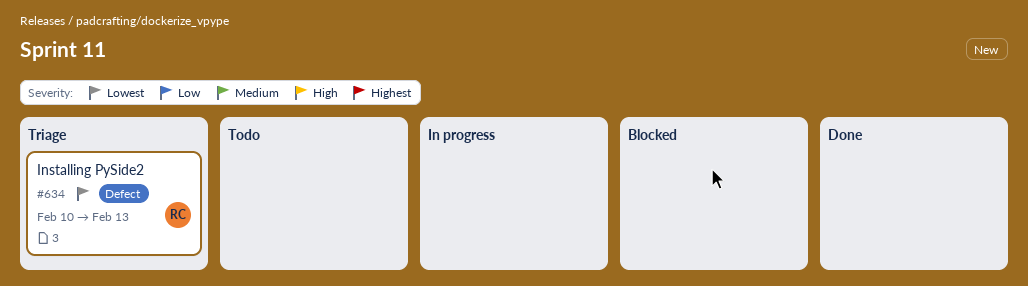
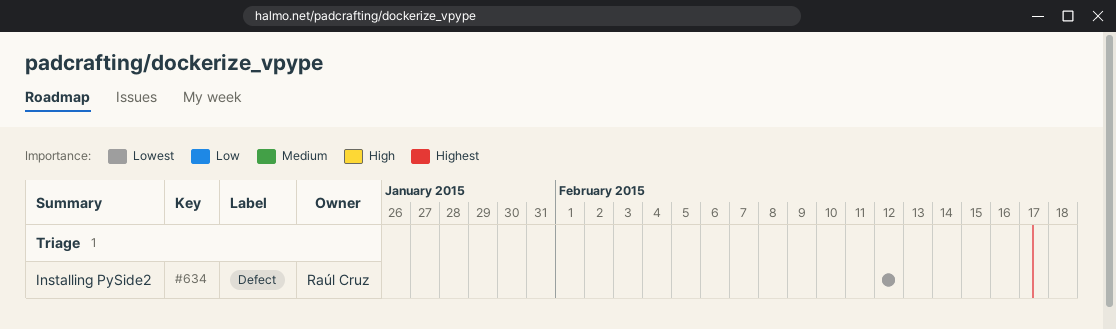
#634, start: Feb 10 -> Feb 12
#634, due: Feb 13 -> Feb 12

